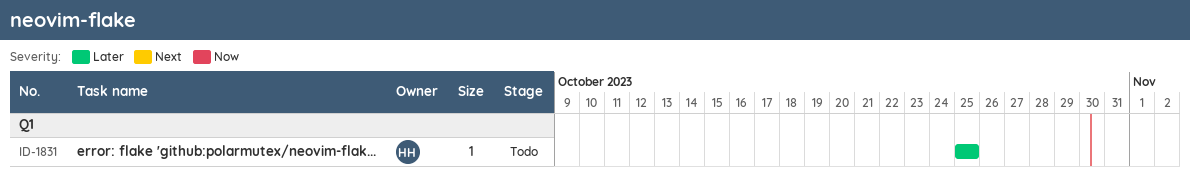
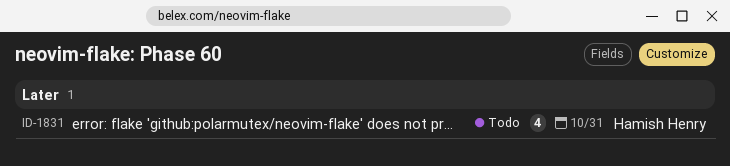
ID-1831, estimate: 1 -> 4
ID-1831, due: Oct 25 -> Oct 31

